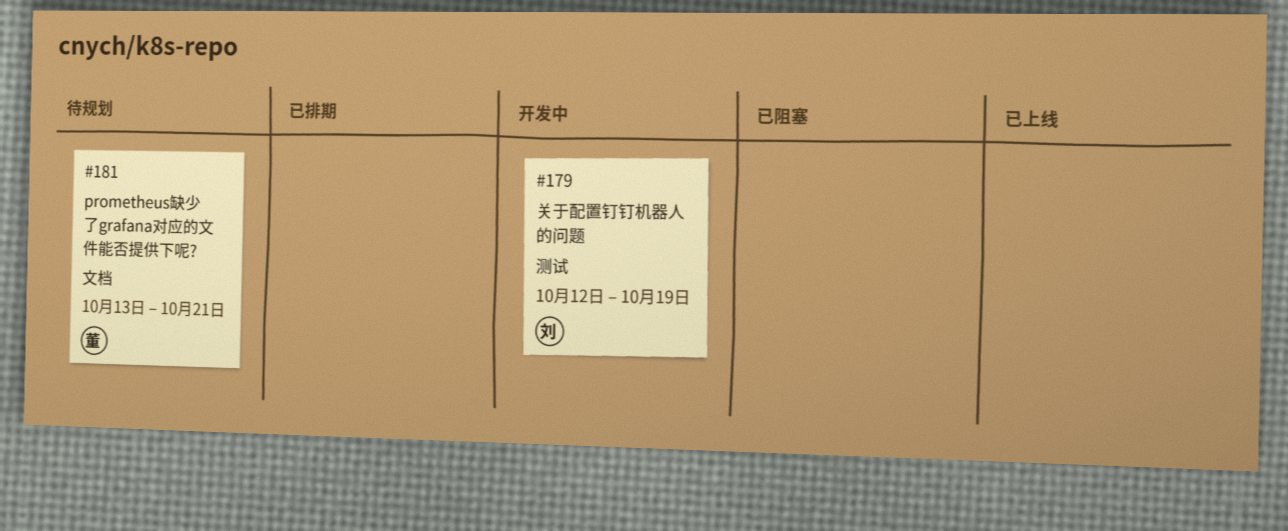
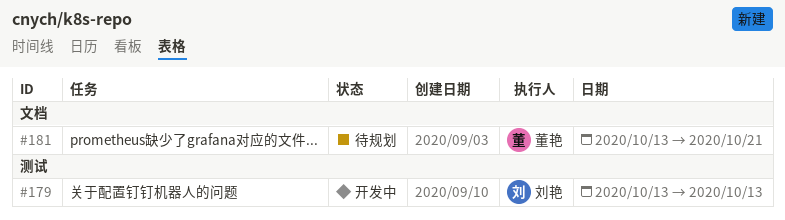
#179, start: Oct 12 -> Oct 13
#179, due: Oct 19 -> Oct 13

